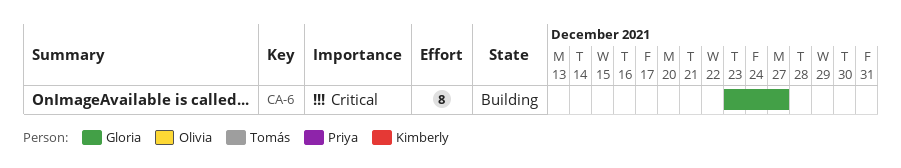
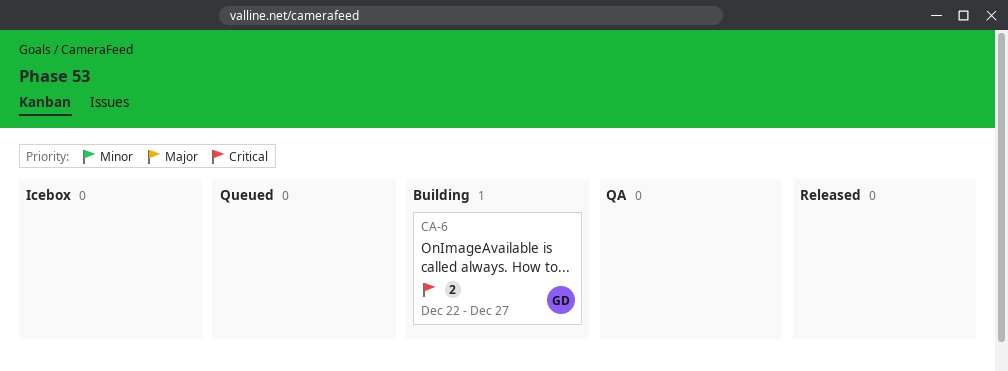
CA-6, estimate: 8 -> 2
CA-6, start: Dec 23 -> Dec 22

